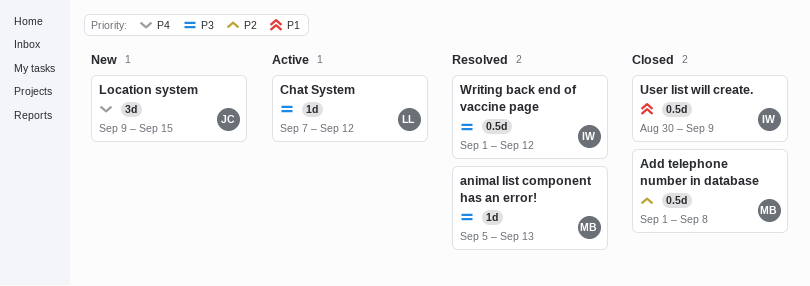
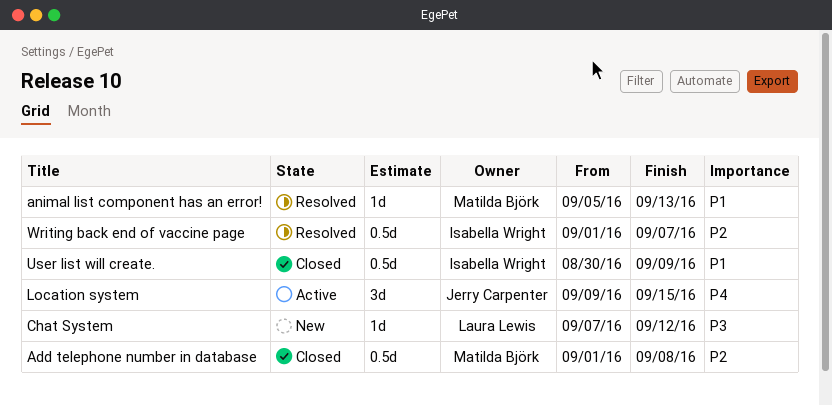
animal list component has an error!, priority: P3 -> P1
Chat System, status: Active -> New
Location system, status: New -> Active
Writing back end of vaccine page, priority: P3 -> P2
Writing back end of vaccine page, due: Sep 12 -> Sep 7

